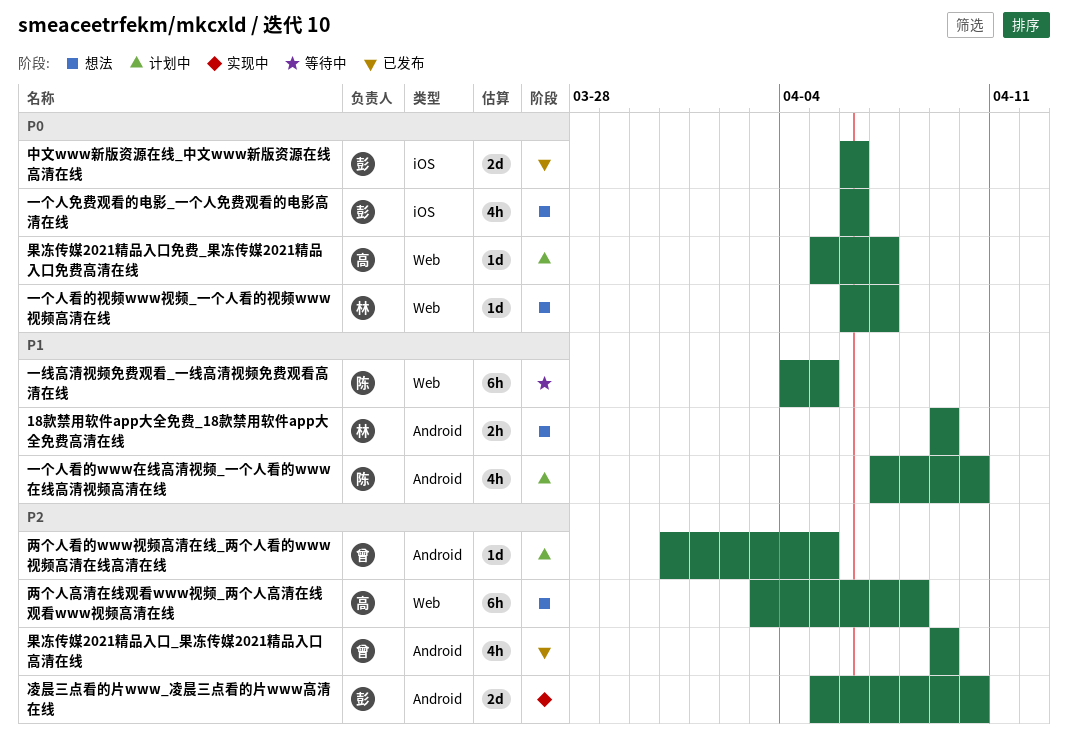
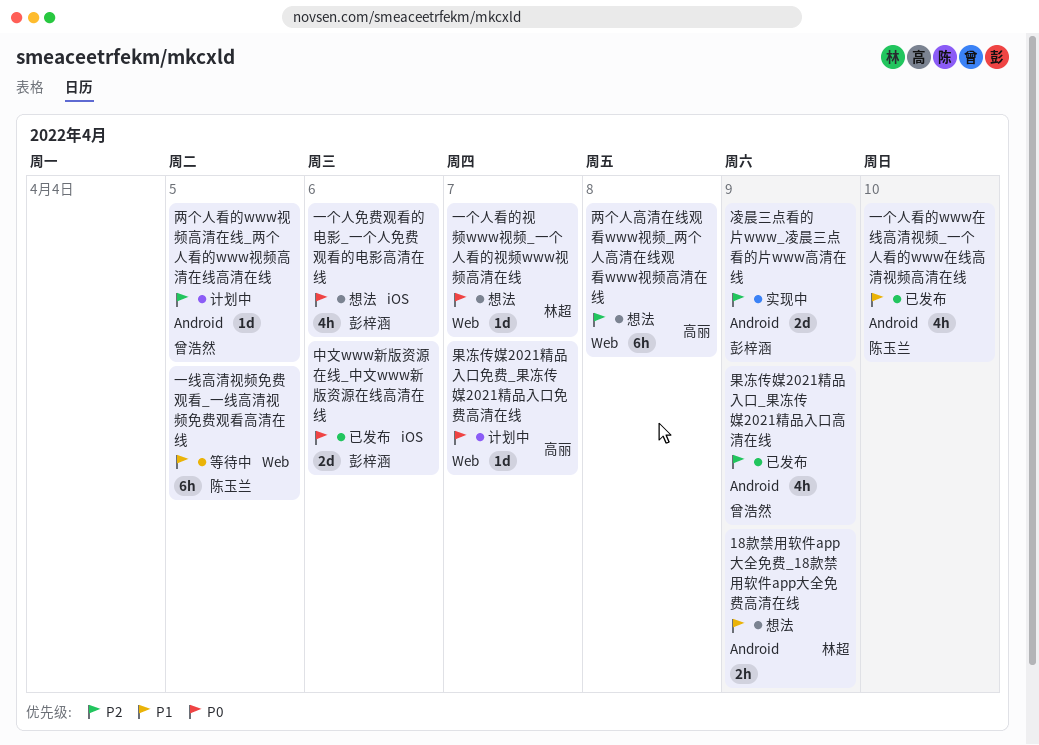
一个人看的www在线高清视频_一个人看的www在线高清视频高清在线, status: 计划中 -> 已发布
凌晨三点看的片www_凌晨三点看的片www高清在线, due: Apr 10 -> Apr 9

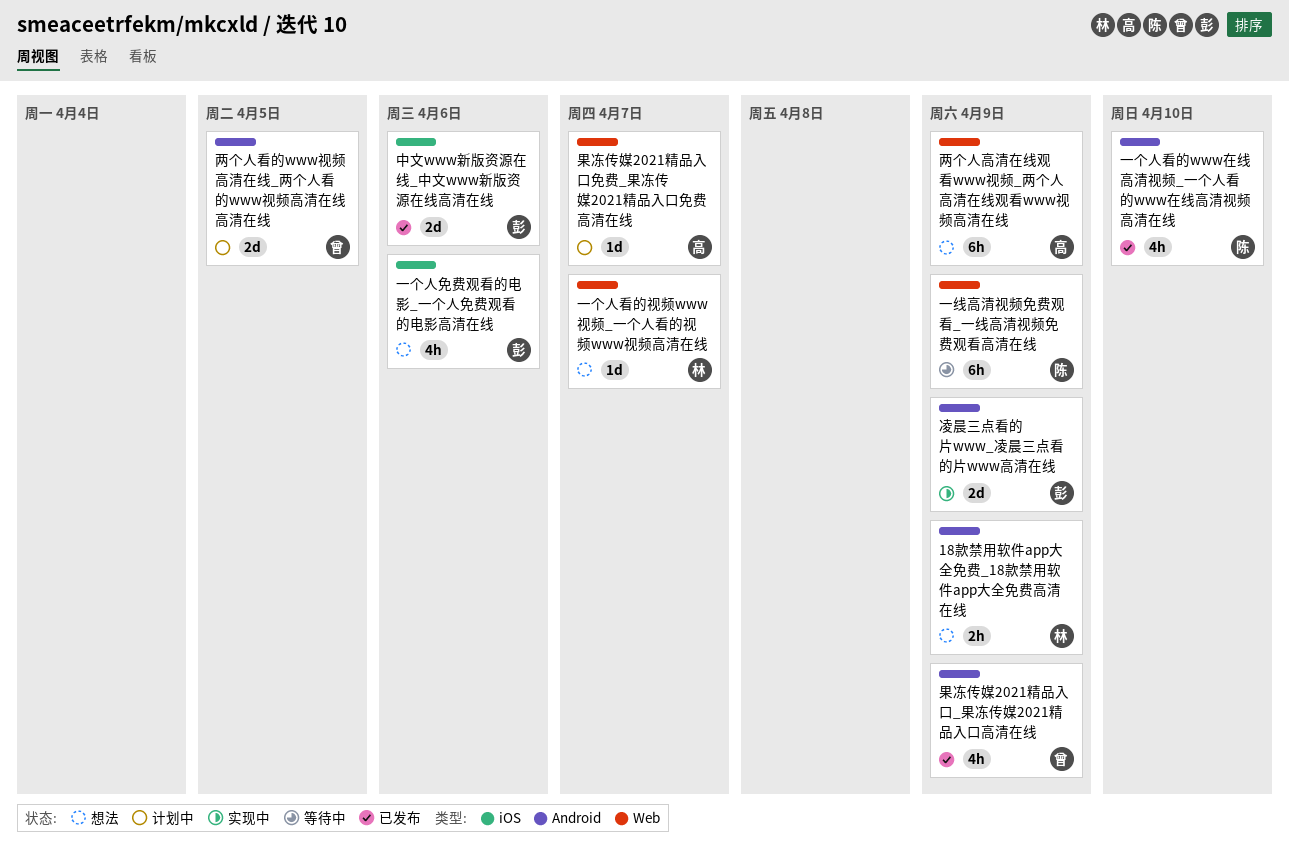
一线高清视频免费观看_一线高清视频免费观看高清在线, due: Apr 5 -> Apr 9
两个人看的www视频高清在线_两个人看的www视频高清在线高清在线, estimate: 1d -> 2d
两个人高清在线观看www视频_两个人高清在线观看www视频高清在线, due: Apr 8 -> Apr 9

